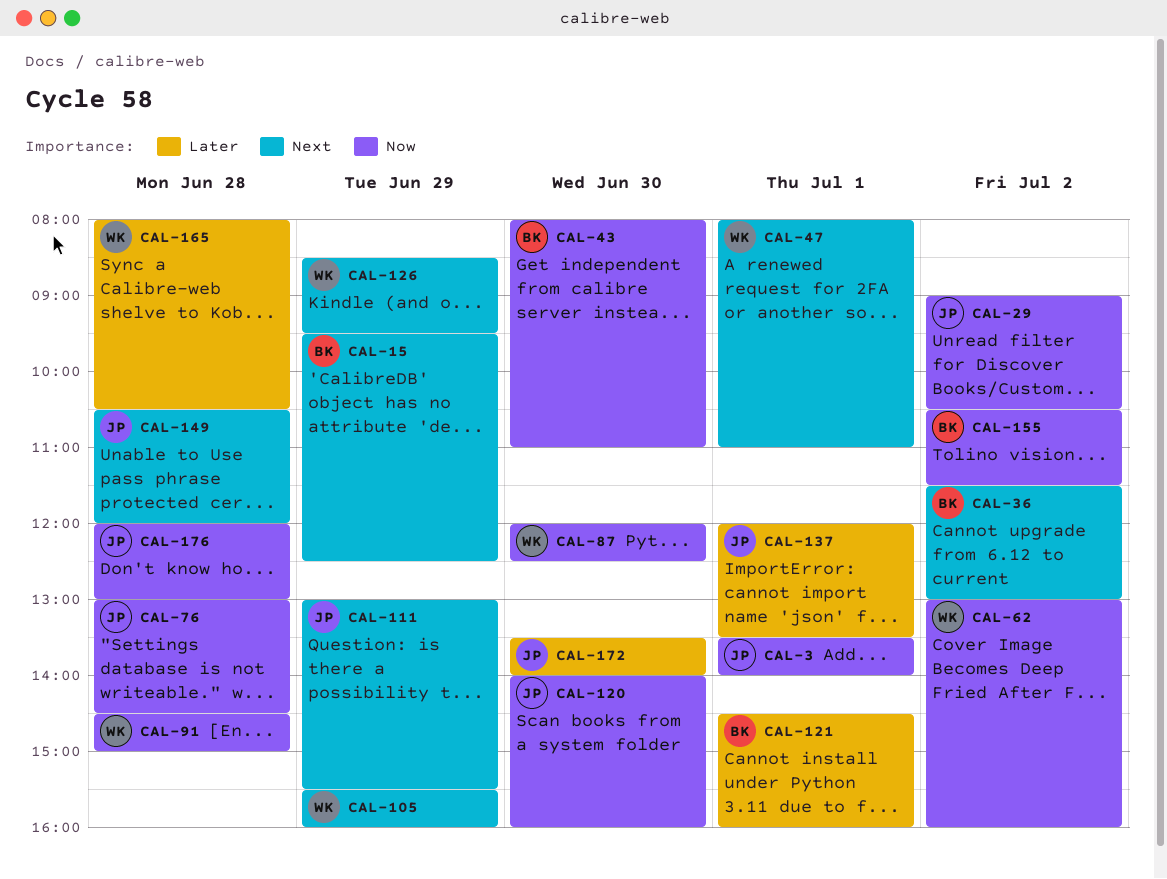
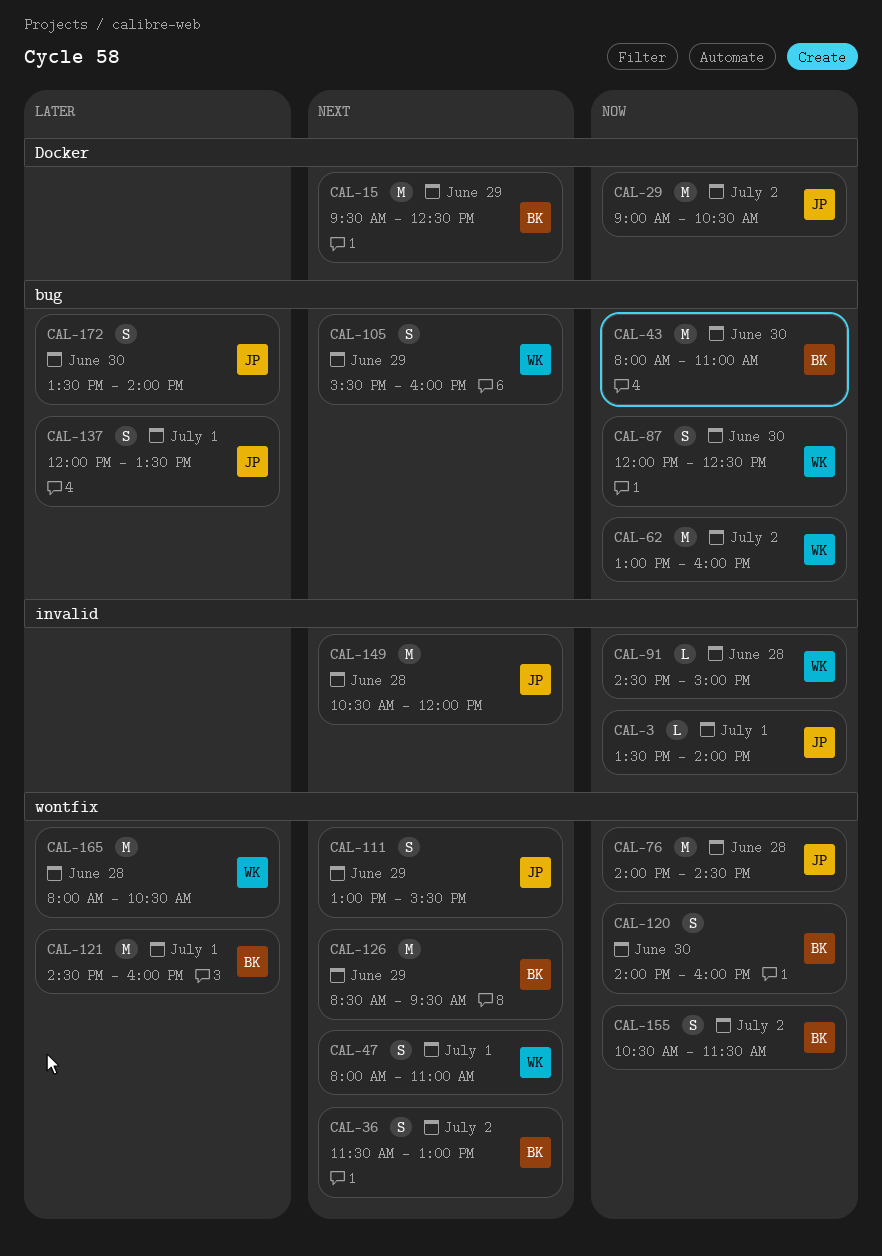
CAL-76, begins: 13:00 -> 14:00
CAL-120, owner: JP -> BK
CAL-126, owner: WK -> BK
CAL-176: present -> none

